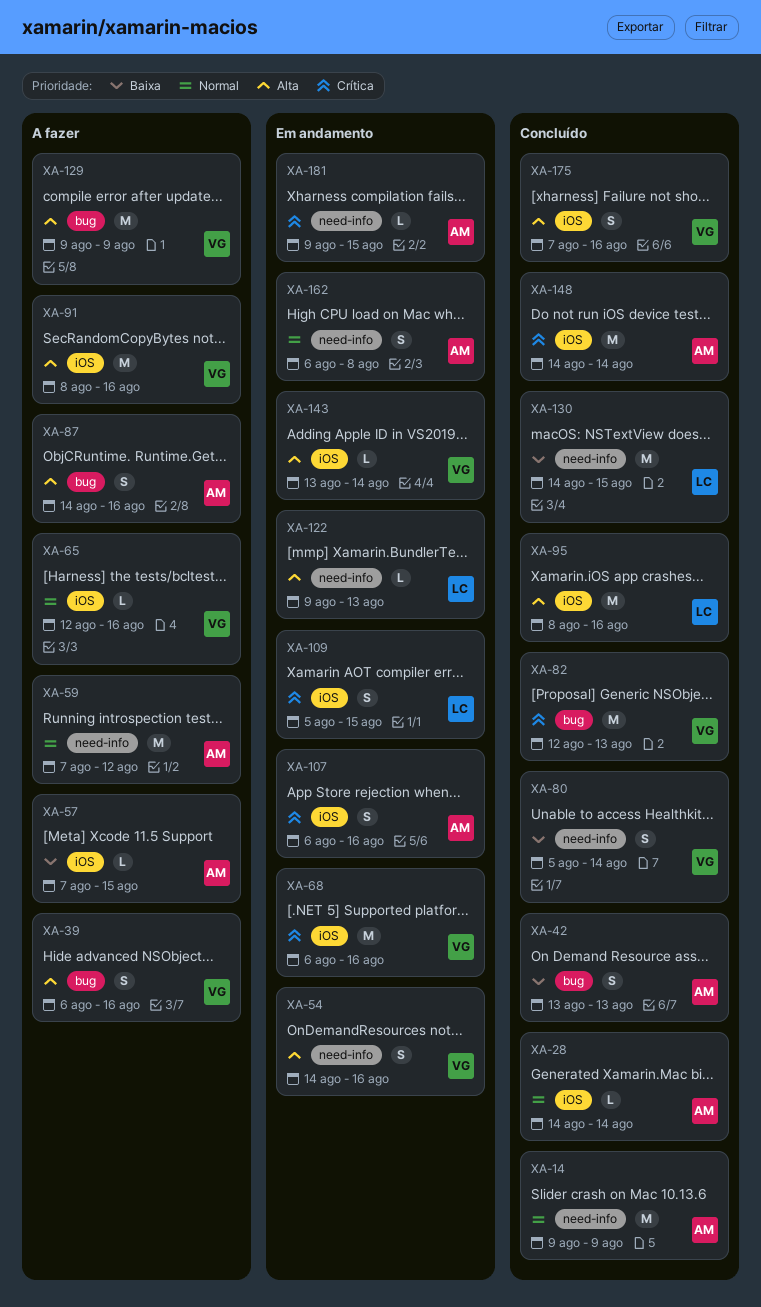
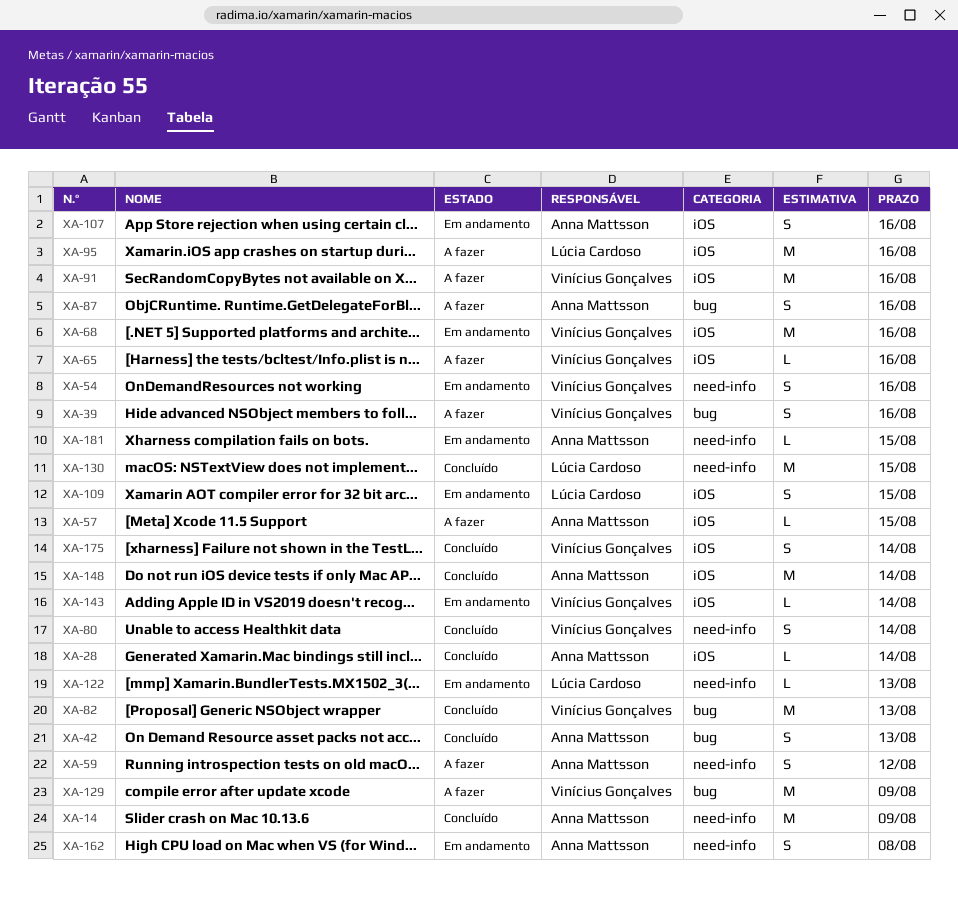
XA-59, estimate: M -> S
XA-95, status: Concluído -> A fazer
XA-175, due: Aug 16 -> Aug 14

